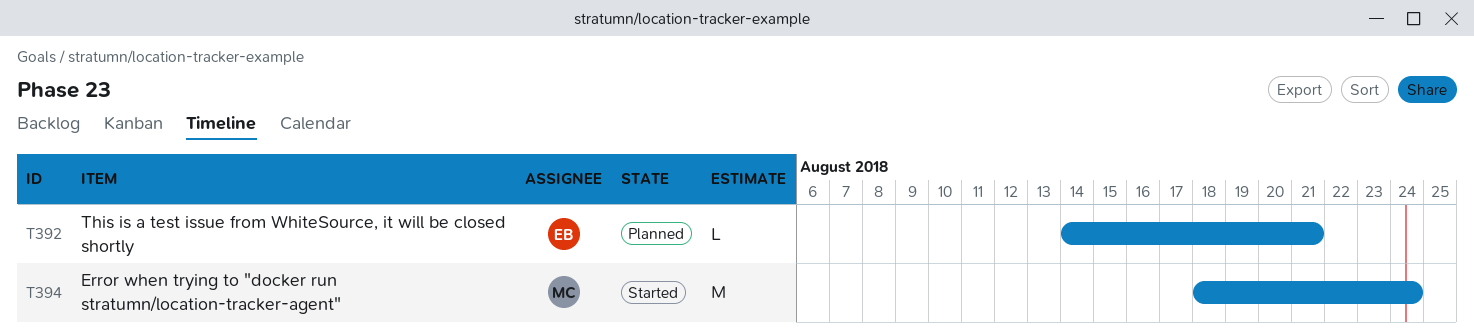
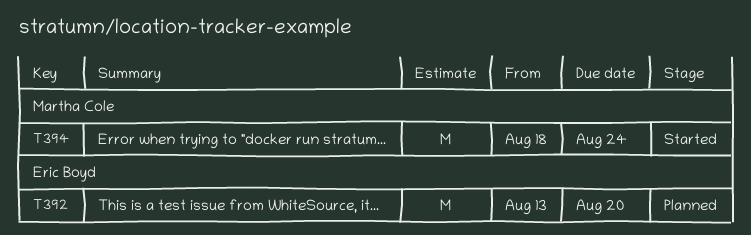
T392, estimate: L -> M
T392, start: Aug 14 -> Aug 13
T392, due: Aug 21 -> Aug 20

